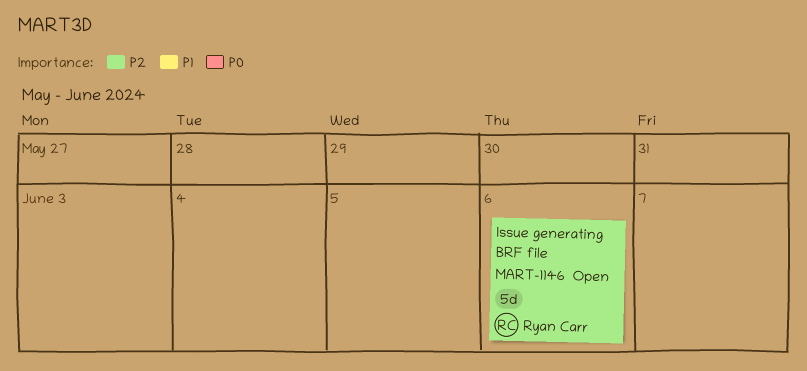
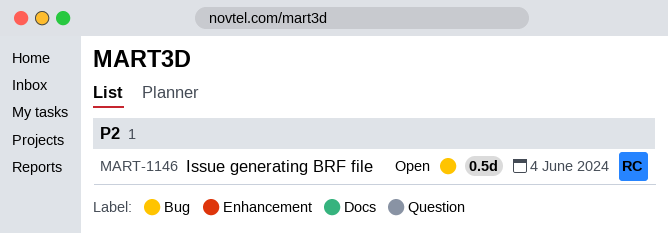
MART-1146, estimate: 5d -> 0.5d
MART-1146, due: Jun 6 -> Jun 4

